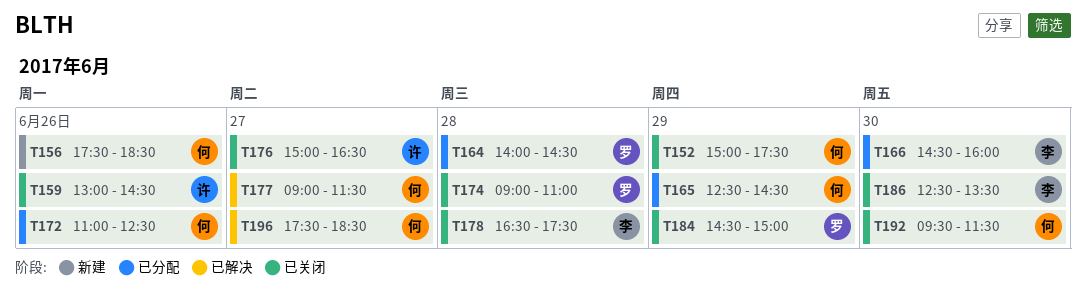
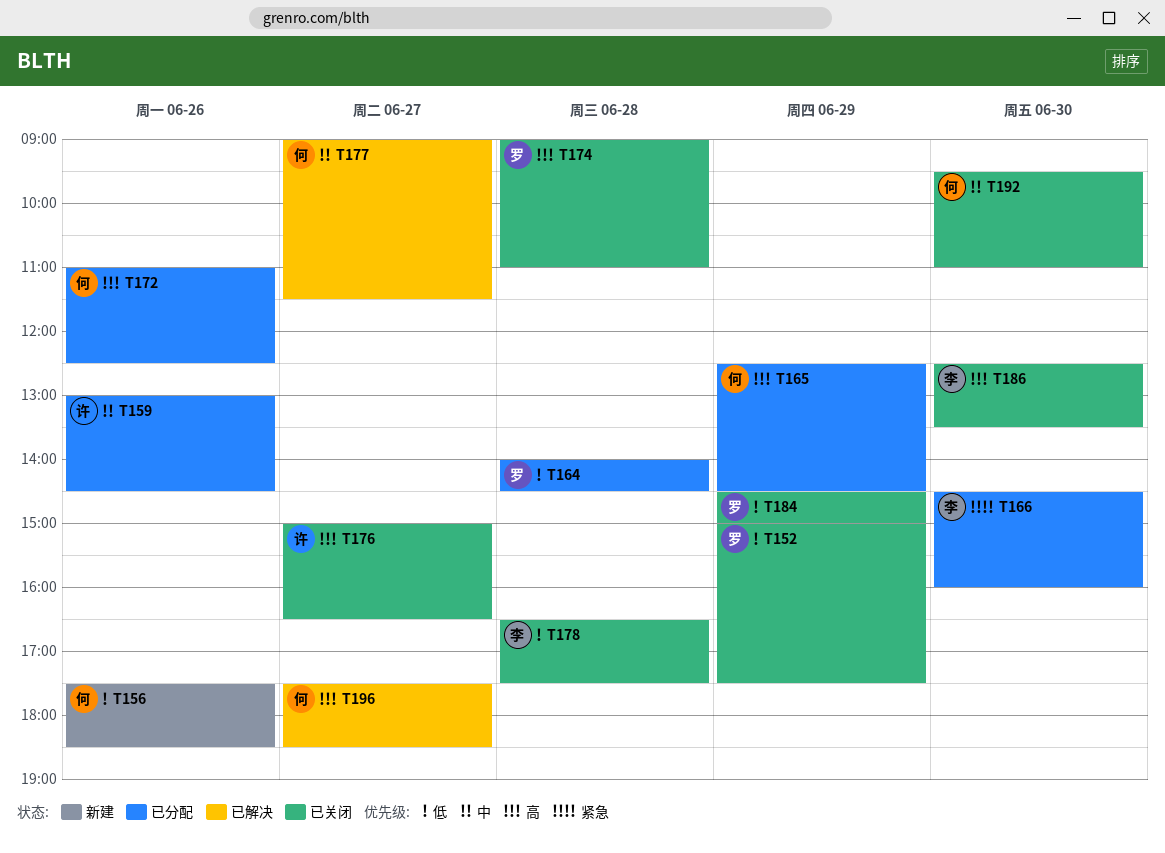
T152, owner: 何 -> 罗
T159, status: 已关闭 -> 已分配
T192, ends: 11:30 -> 11:00

